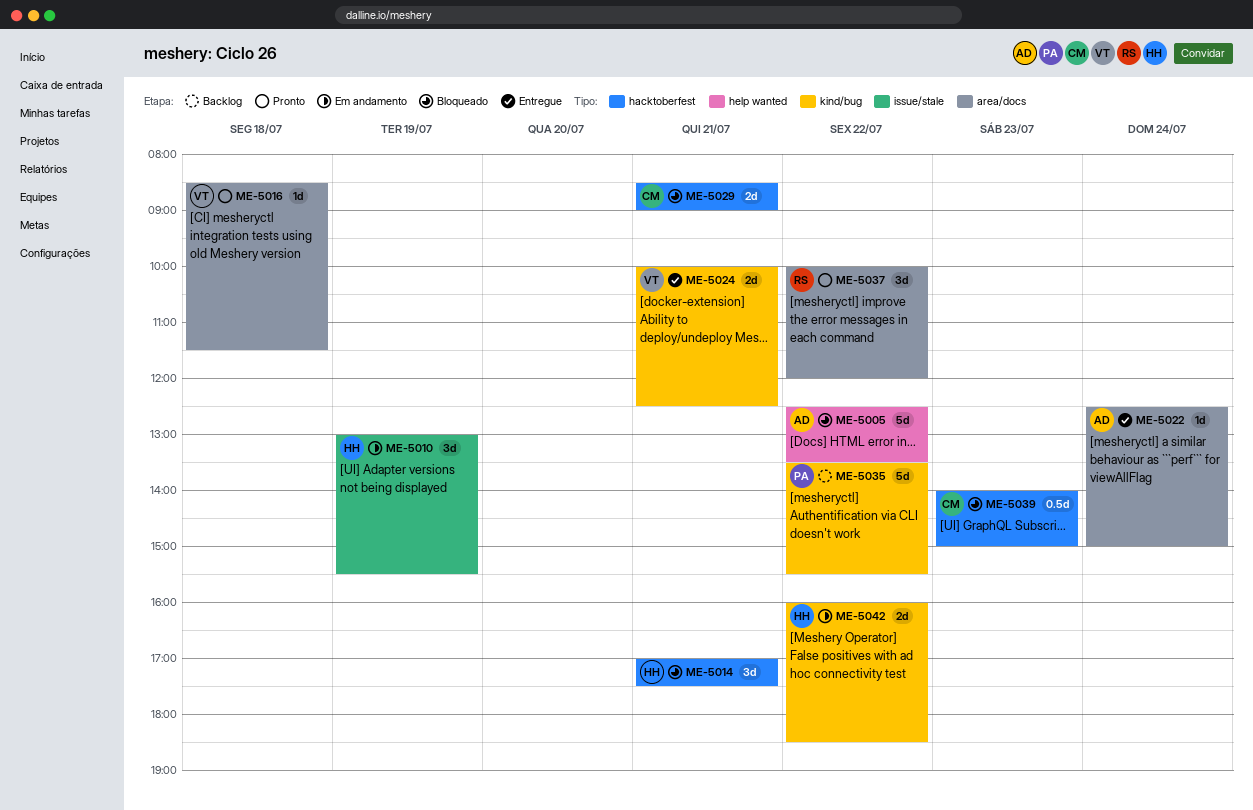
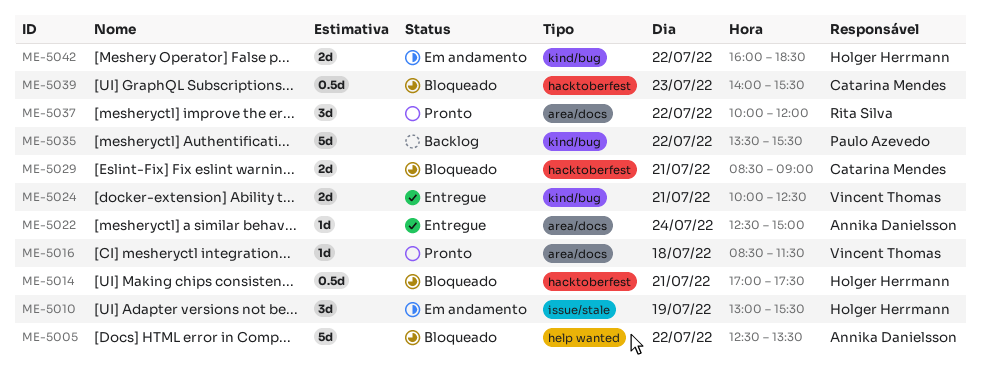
ME-5014, estimate: 3d -> 0.5d
ME-5039, ends: 15:00 -> 15:30

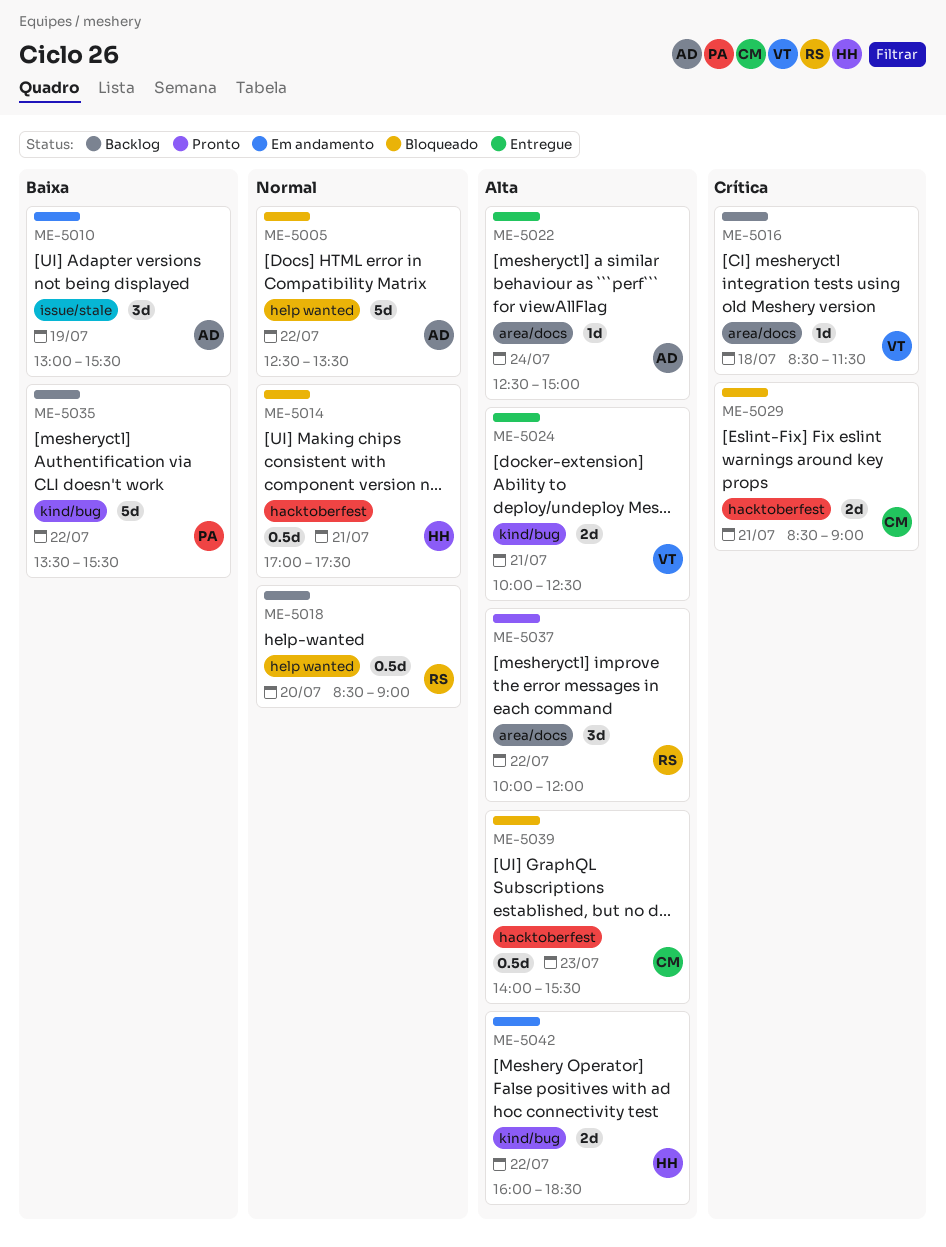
ME-5010, owner: Holger Herrmann -> Annika Danielsson
ME-5016, status: Pronto -> Backlog
ME-5018: none -> present

